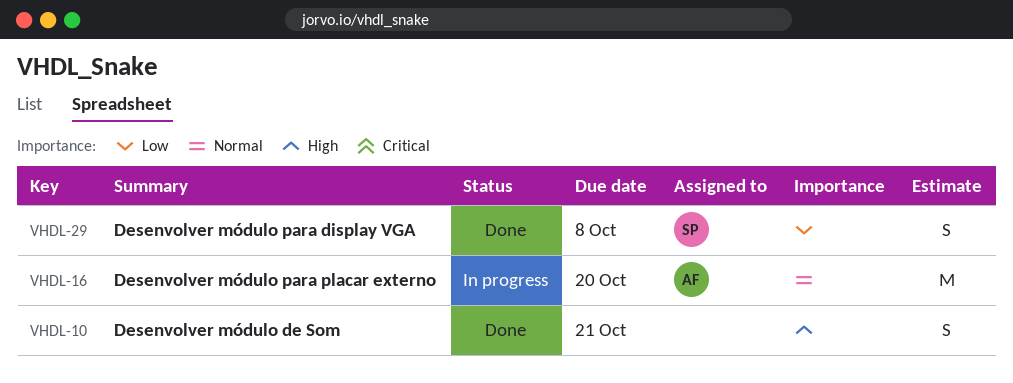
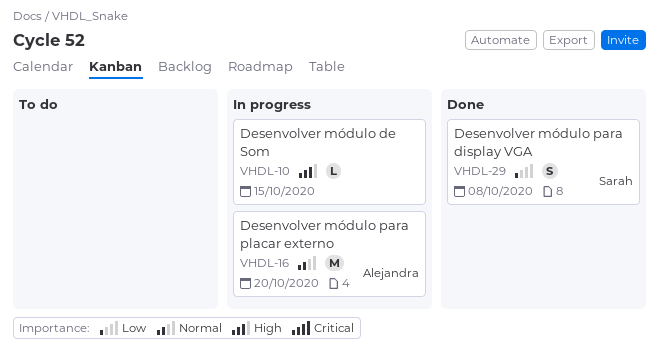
VHDL-10, status: Done -> In progress
VHDL-10, estimate: S -> L
VHDL-10, due: Oct 21 -> Oct 15

